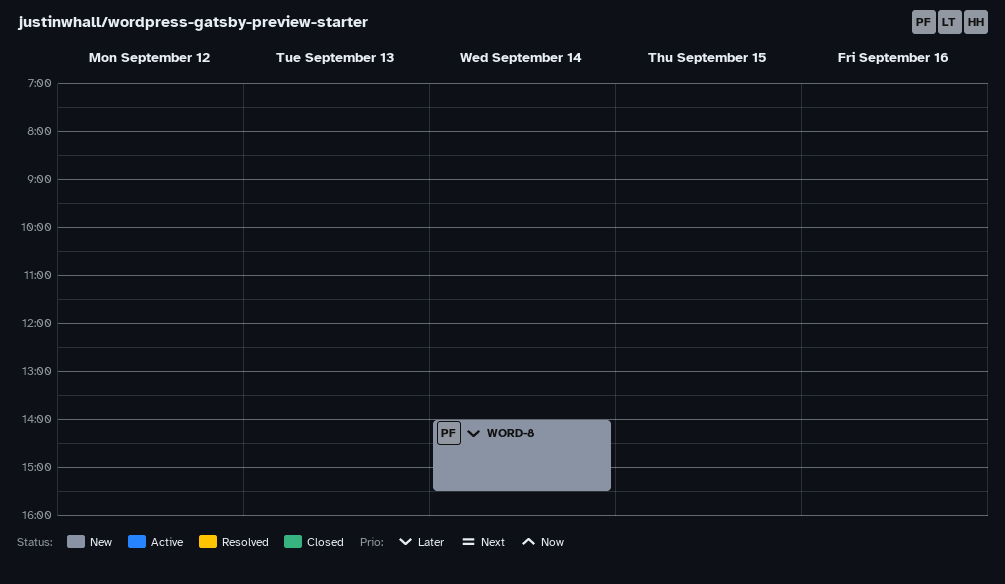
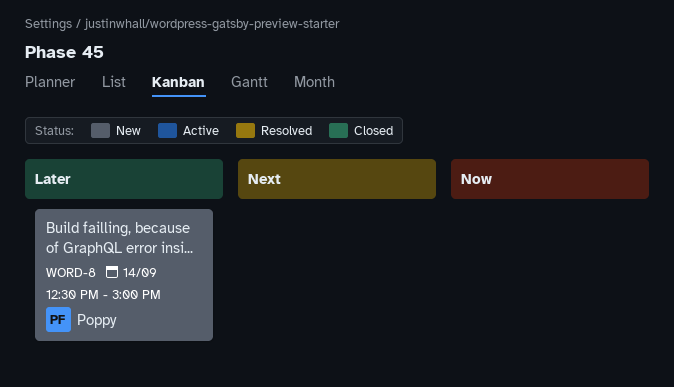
WORD-8, begins: 14:00 -> 12:30
WORD-8, ends: 15:30 -> 15:00

